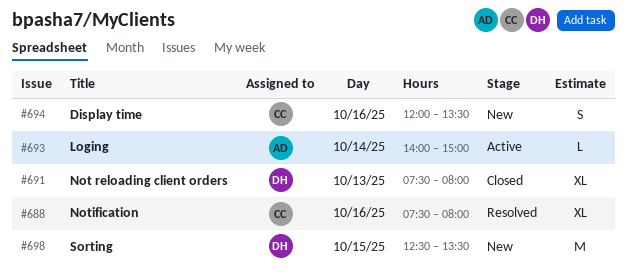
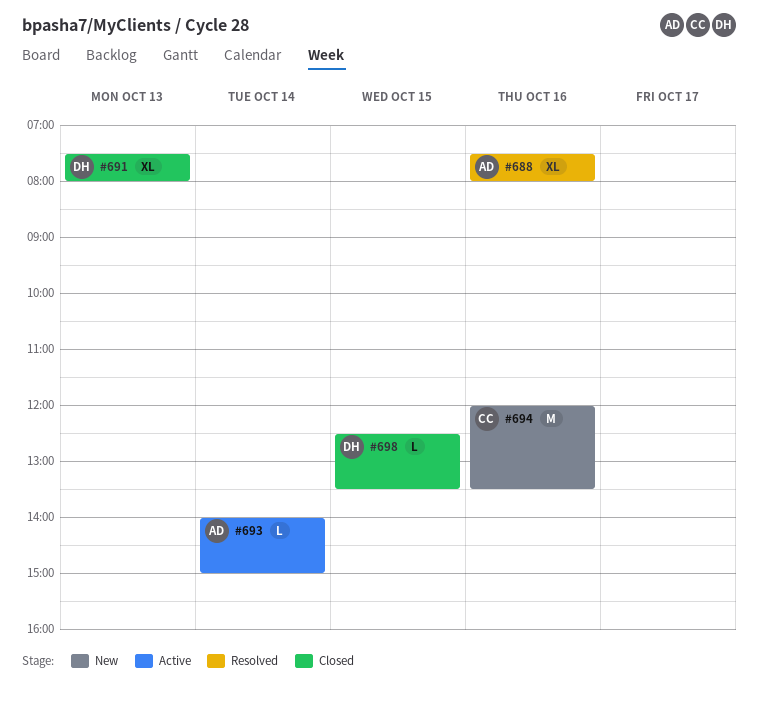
#688, owner: CC -> AD
#694, estimate: S -> M
#698, status: New -> Closed
#698, estimate: M -> L

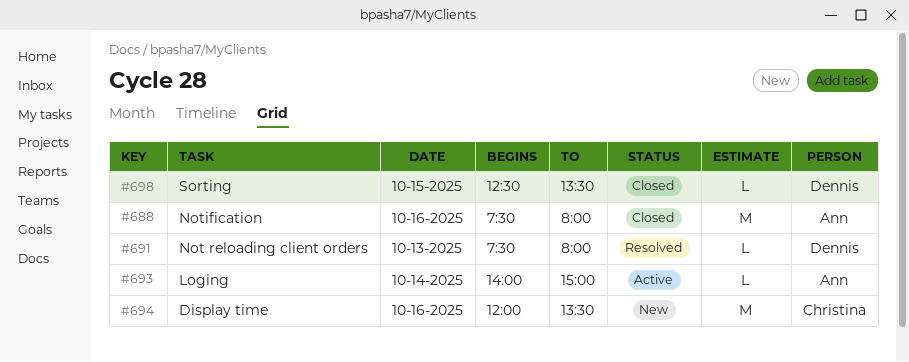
#688, status: Resolved -> Closed
#688, estimate: XL -> M
#691, status: Closed -> Resolved
#691, estimate: XL -> L

